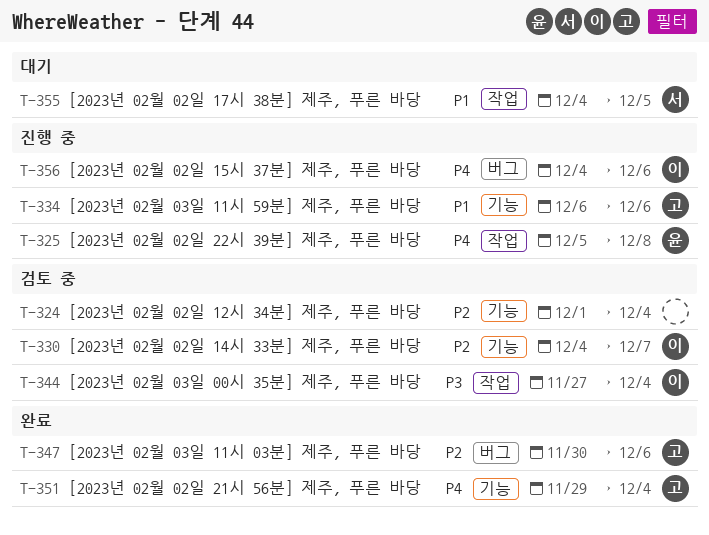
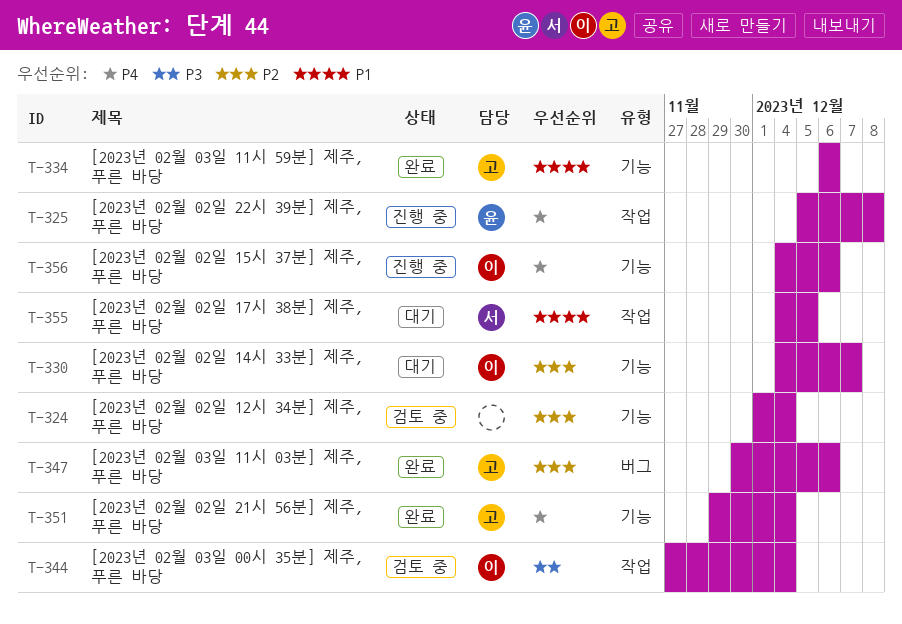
T-330, status: 검토 중 -> 대기
T-334, status: 진행 중 -> 완료
T-356, label: 버그 -> 기능

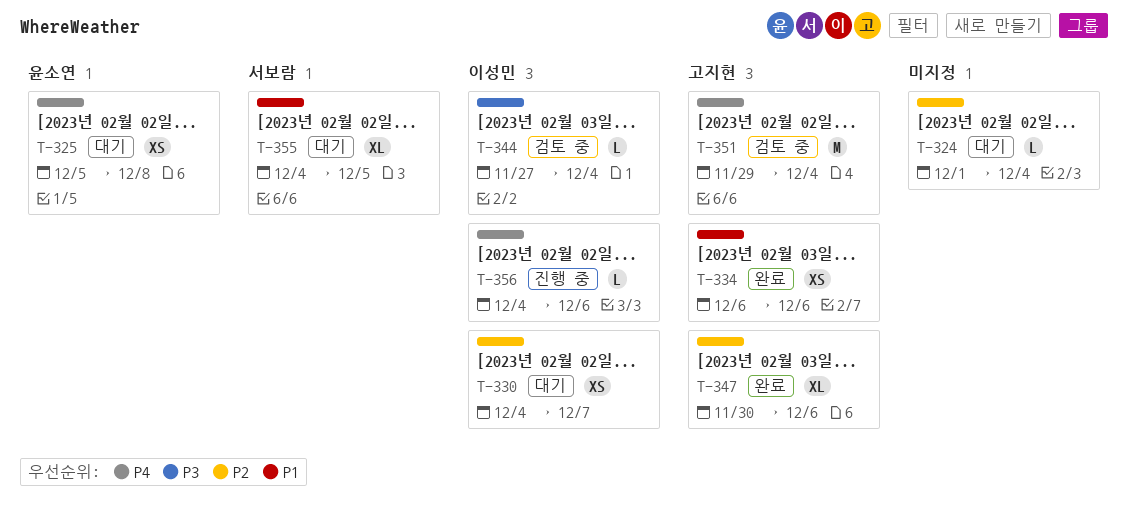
T-324, status: 검토 중 -> 대기
T-325, status: 진행 중 -> 대기
T-351, status: 완료 -> 검토 중

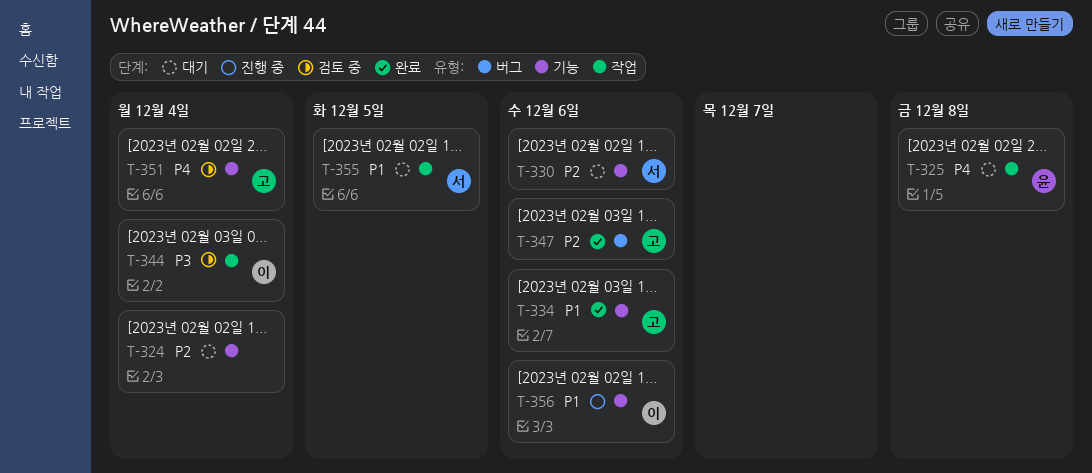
T-330, owner: 이성민 -> 서보람
T-330, due: Dec 7 -> Dec 6
T-356, priority: P4 -> P1

